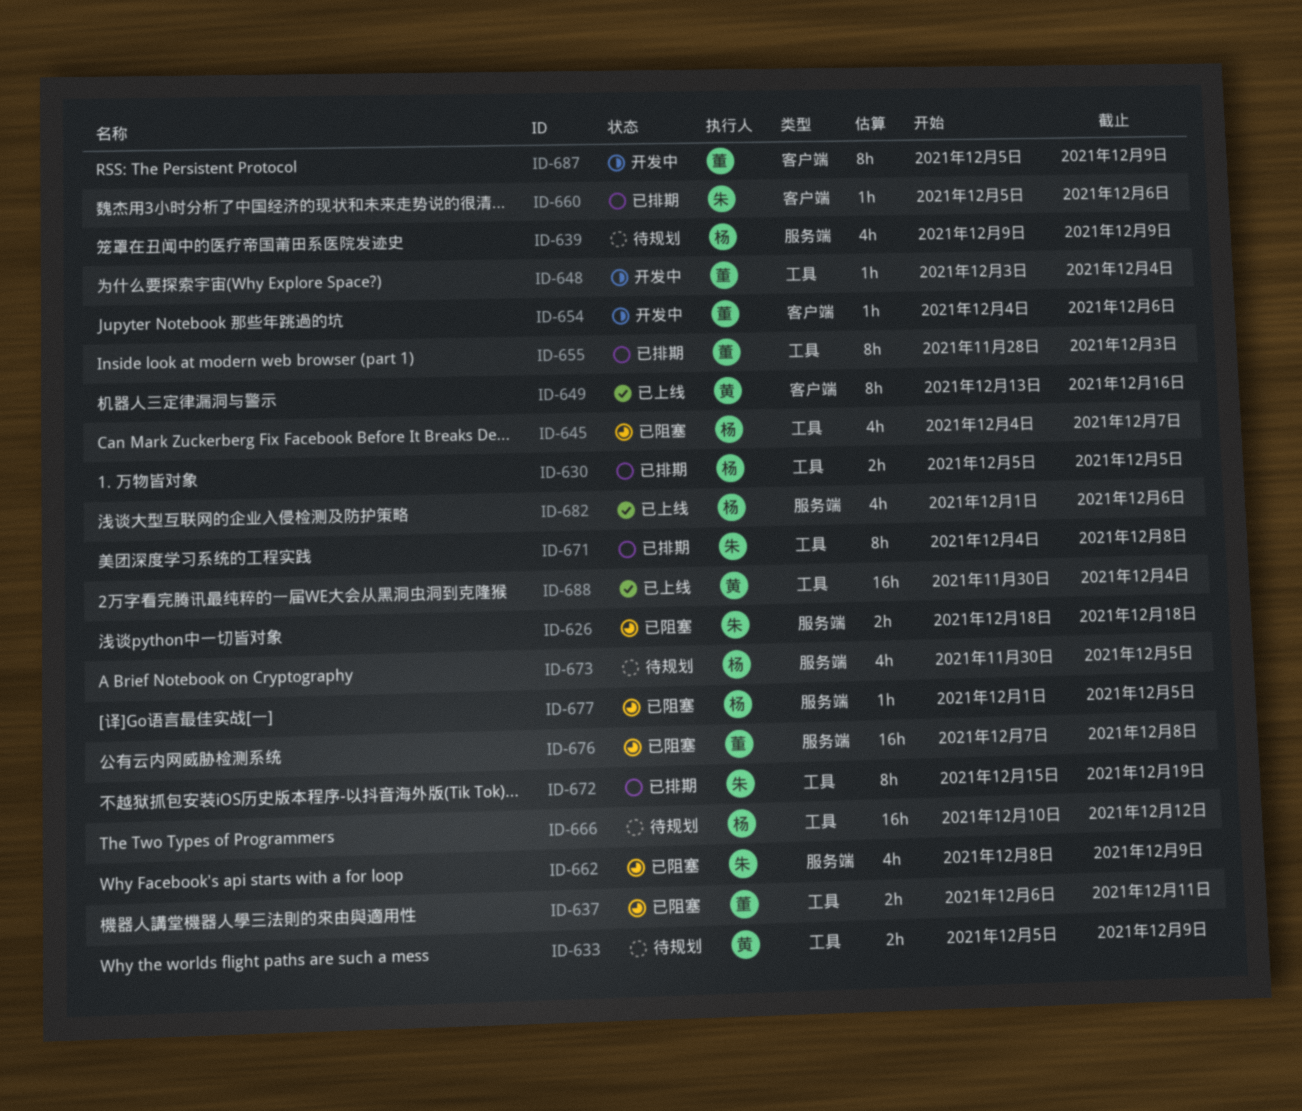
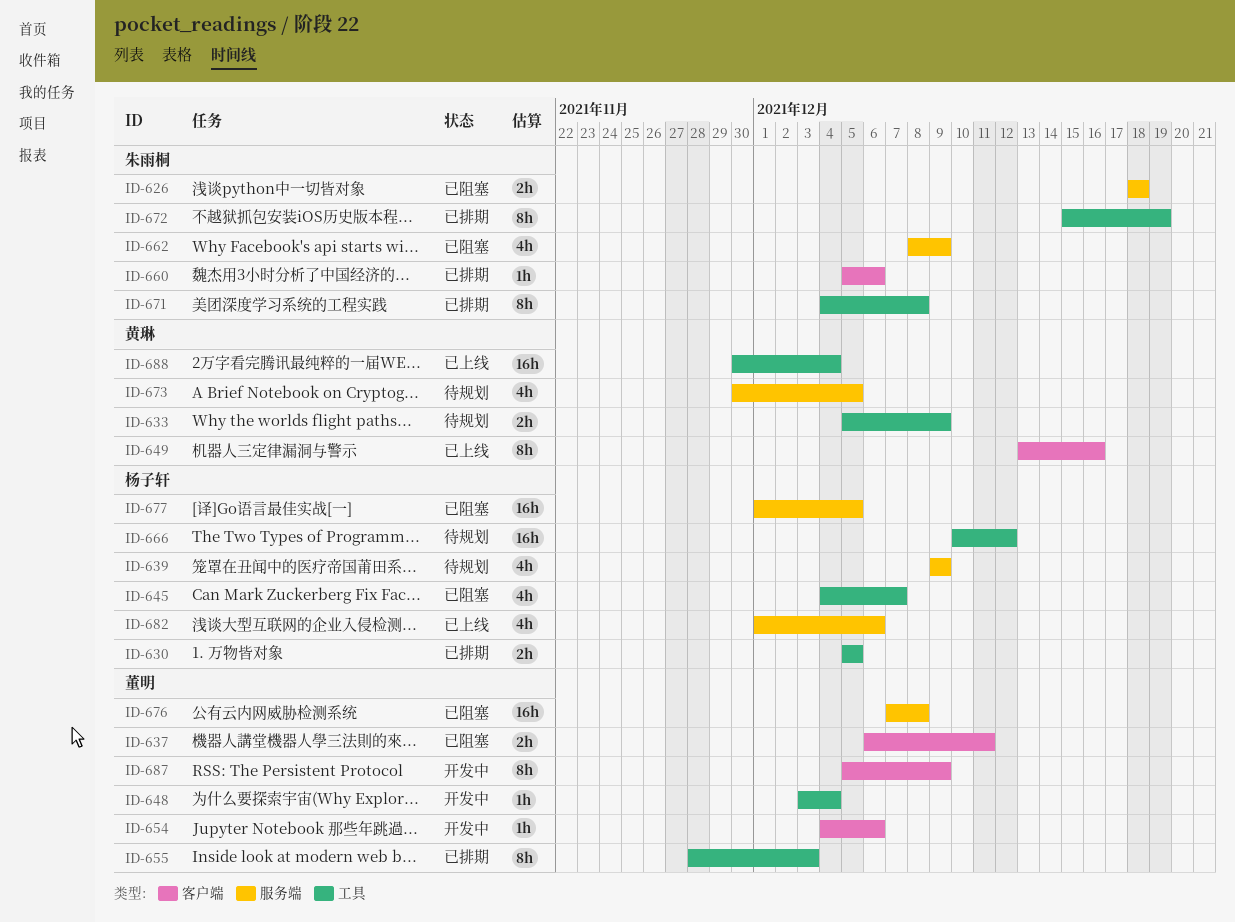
ID-637, label: 工具 -> 客户端
ID-673, owner: 杨子轩 -> 黄琳
ID-677, estimate: 1h -> 16h

